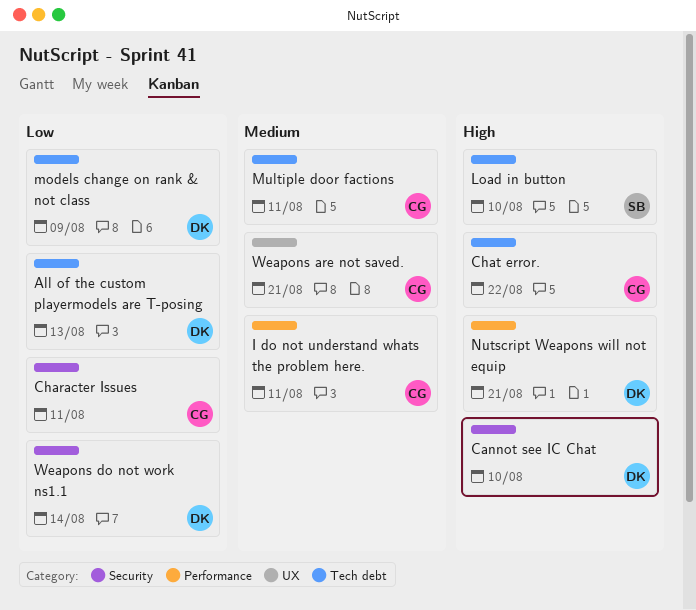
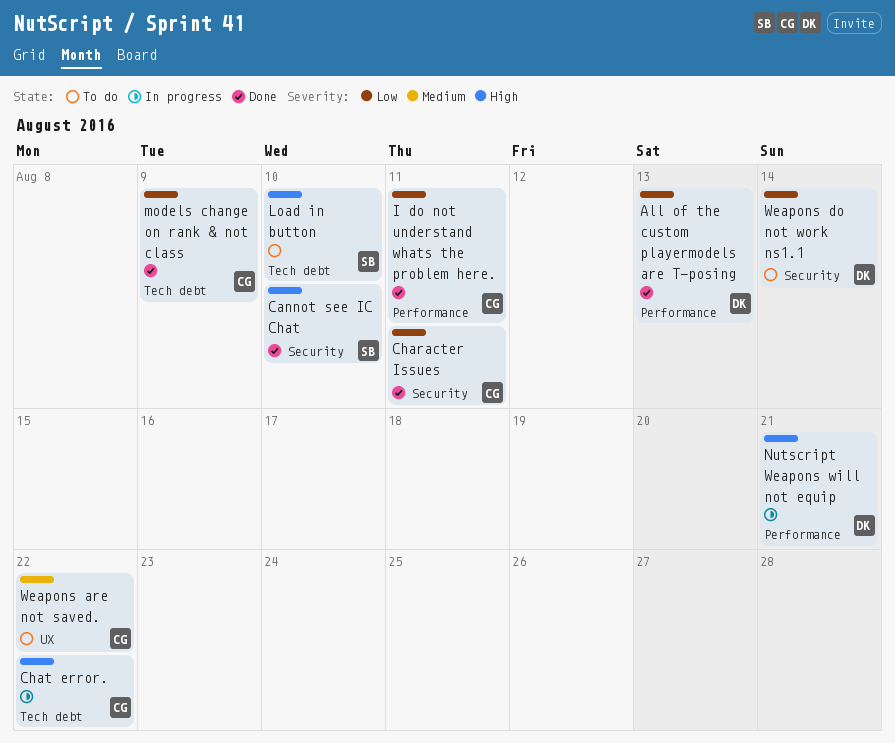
All of the custom playermodels are T-posing, label: Tech debt -> Performance
Cannot see IC Chat, owner: DK -> SB
I do not understand whats the problem here., priority: Medium -> Low
models change on rank & not class, owner: DK -> CG
Multiple door factions: present -> none
Weapons are not saved., due: Aug 21 -> Aug 22

